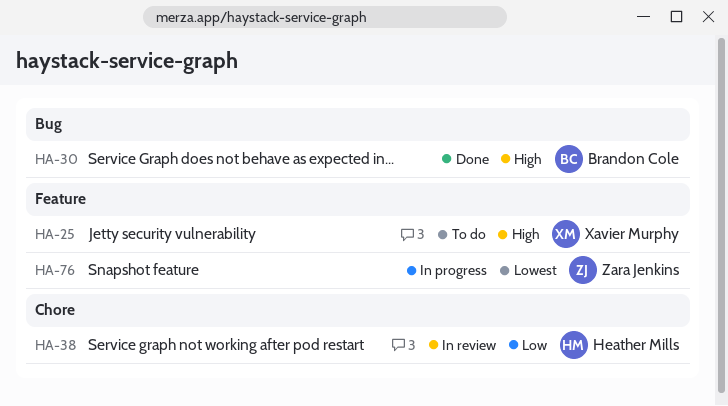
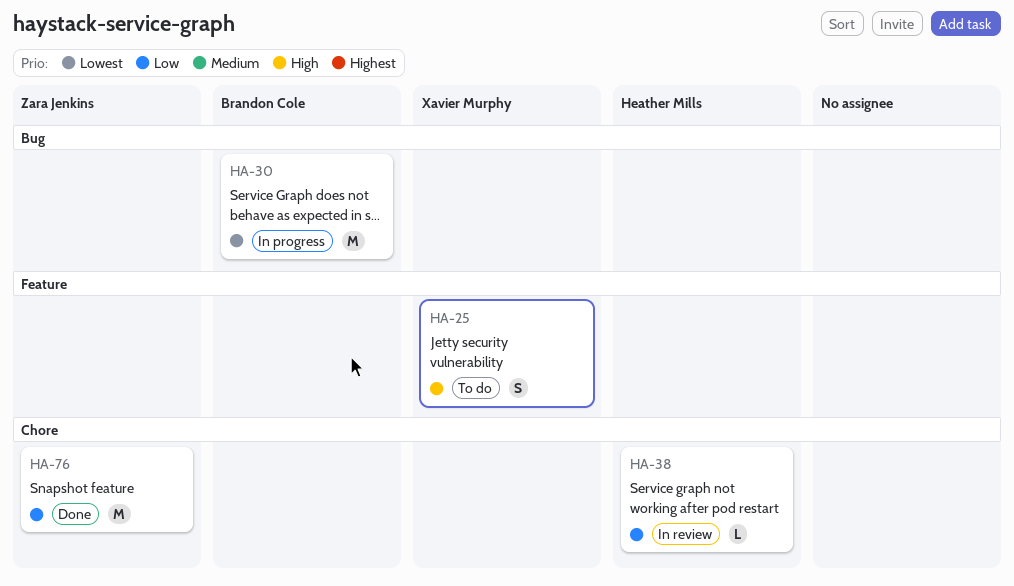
HA-30, status: Done -> In progress
HA-30, priority: High -> Lowest
HA-76, status: In progress -> Done
HA-76, priority: Lowest -> Low
HA-76, label: Feature -> Chore

